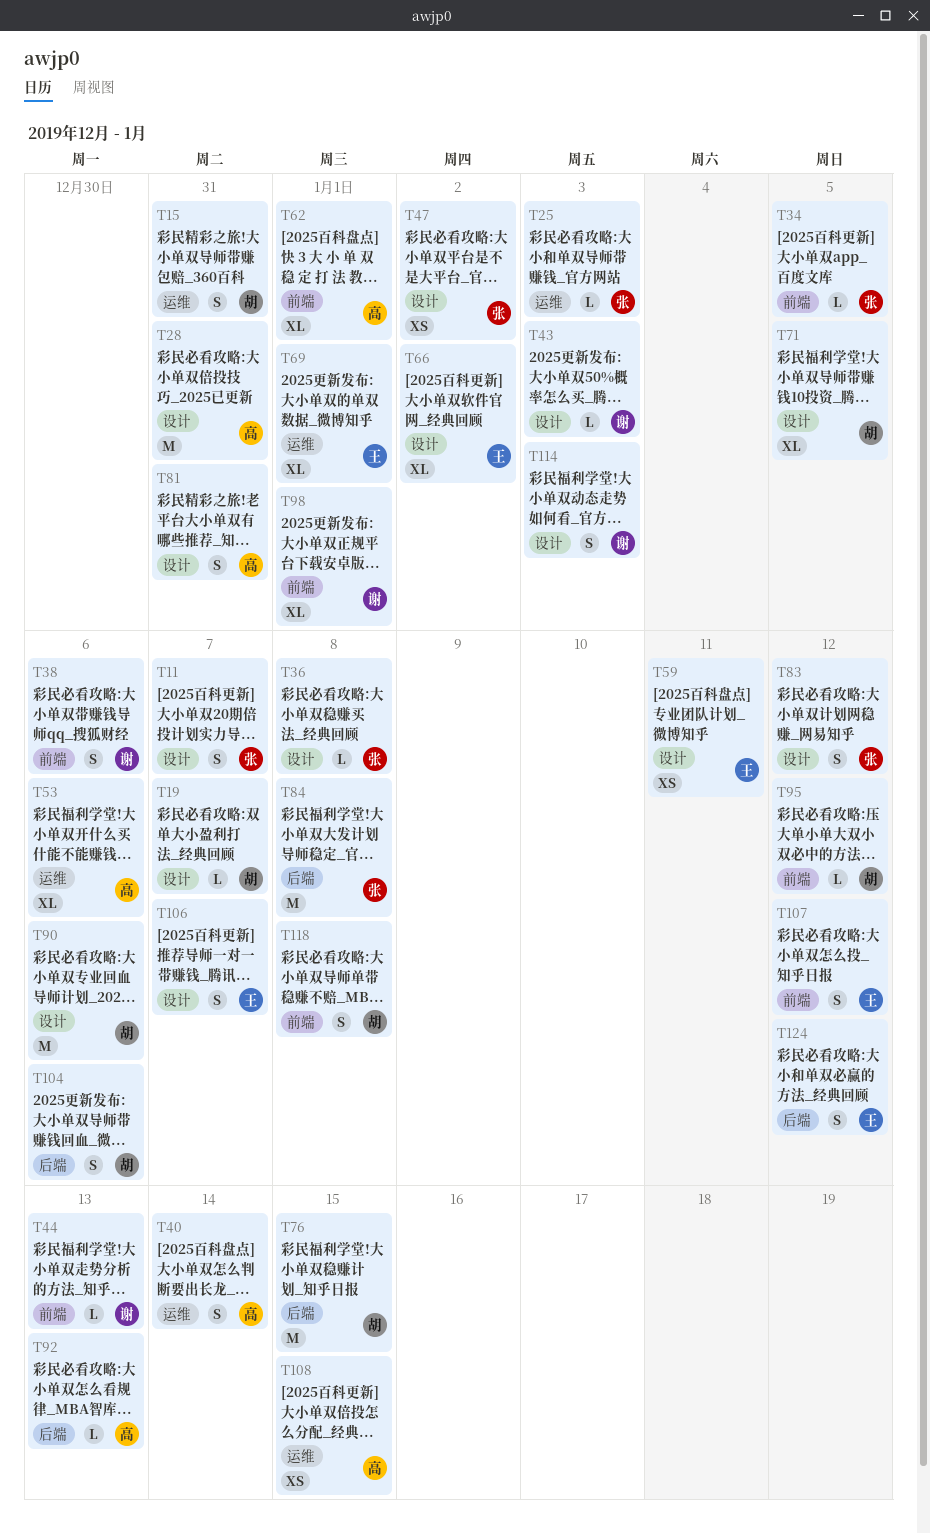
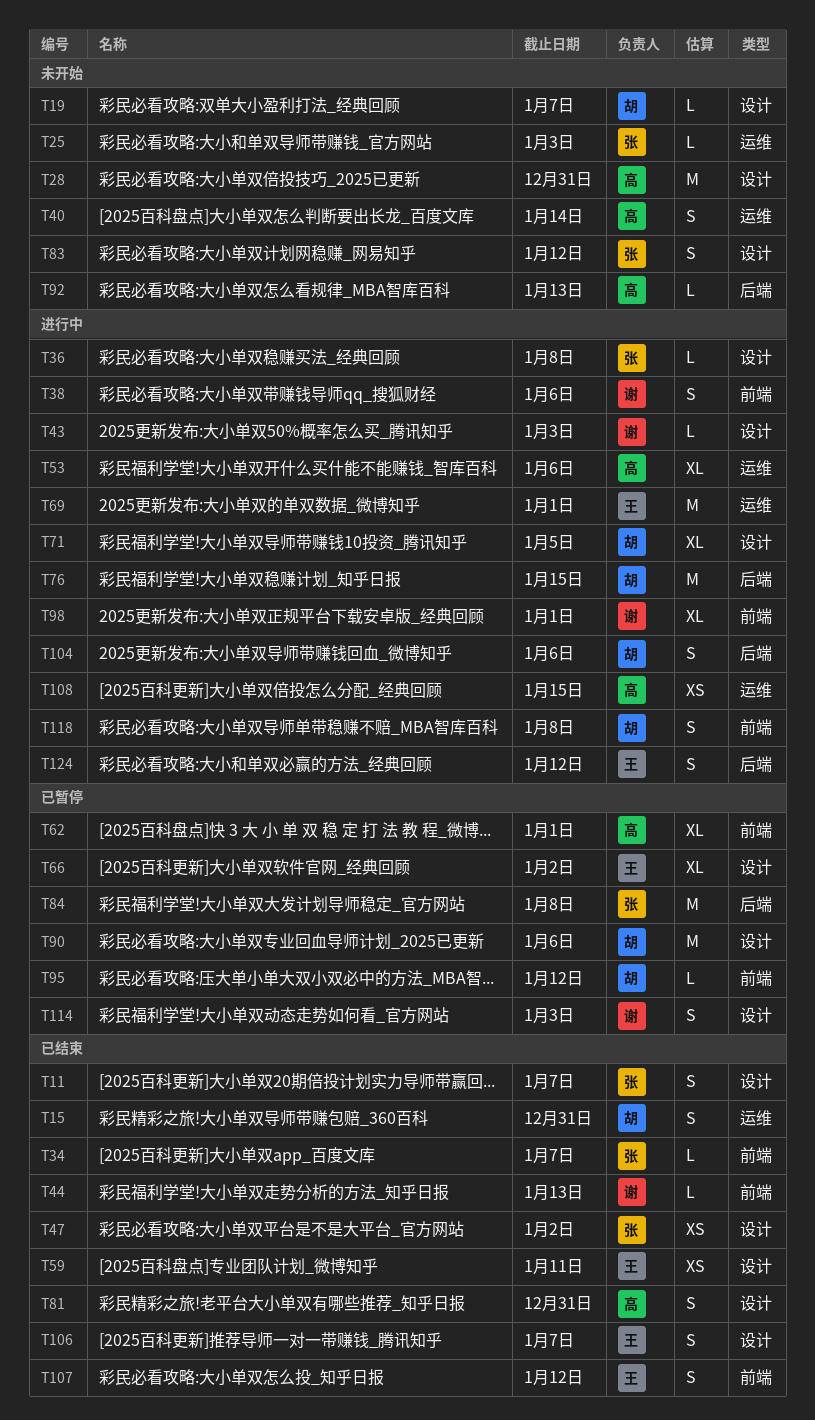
T34, due: Jan 5 -> Jan 7
T69, estimate: XL -> M

